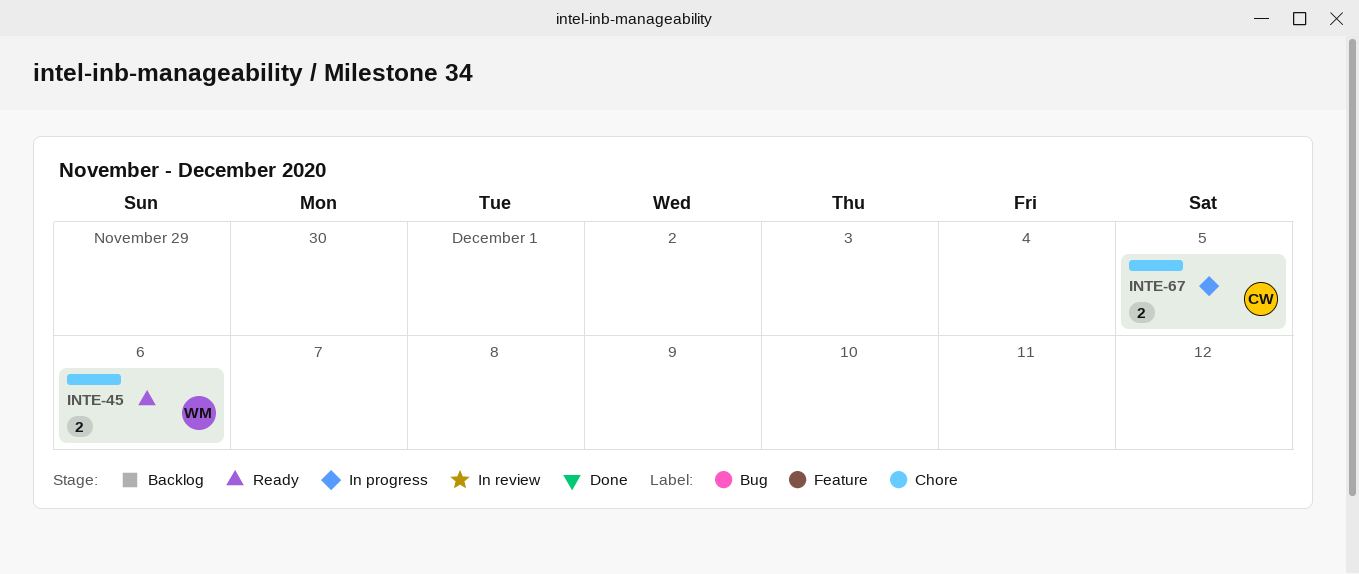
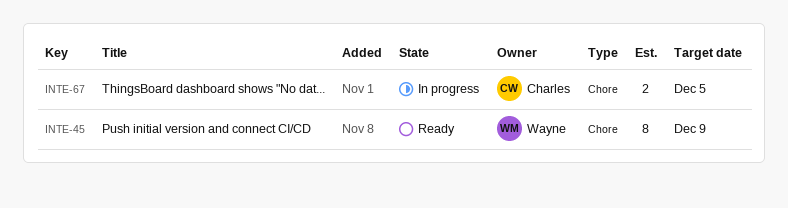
INTE-45, estimate: 2 -> 8
INTE-45, due: Dec 6 -> Dec 9

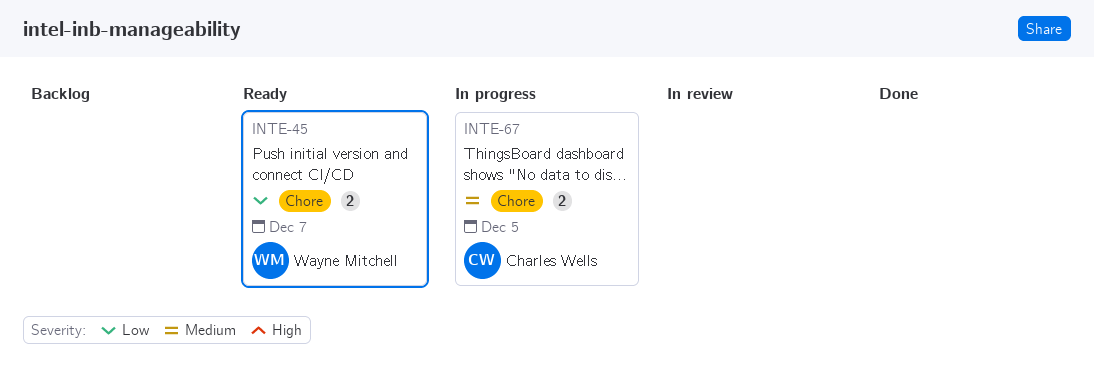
INTE-45, estimate: 8 -> 2
INTE-45, due: Dec 9 -> Dec 7

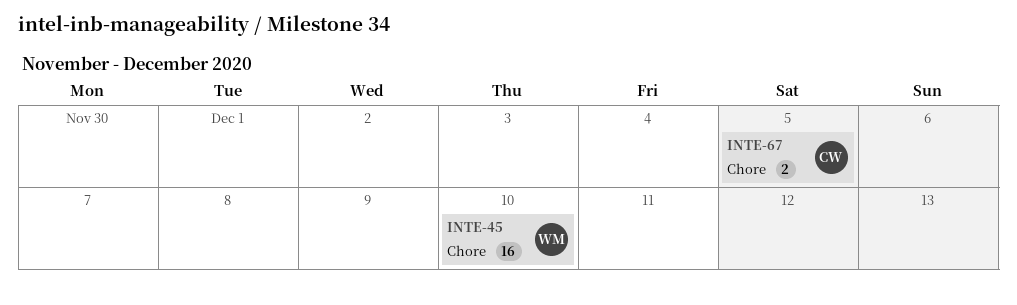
INTE-45, estimate: 2 -> 16
INTE-45, due: Dec 7 -> Dec 10

